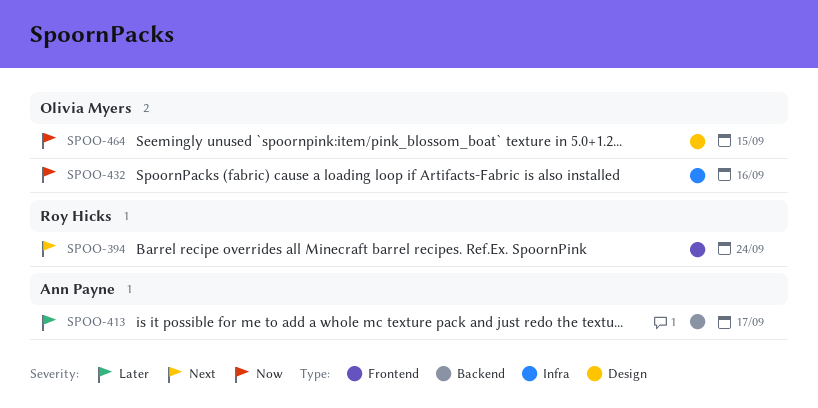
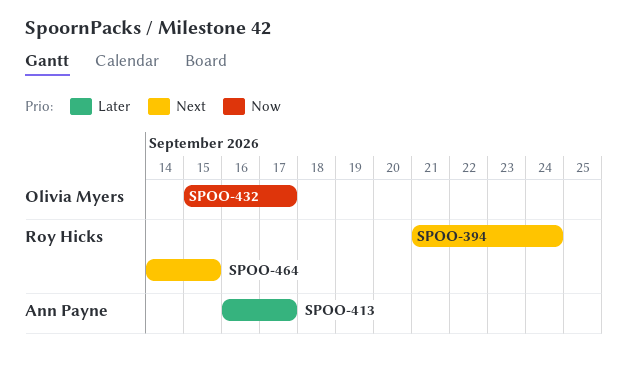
SPOO-432, due: Sep 16 -> Sep 17
SPOO-464, owner: Olivia Myers -> Roy Hicks
SPOO-464, priority: Now -> Next

